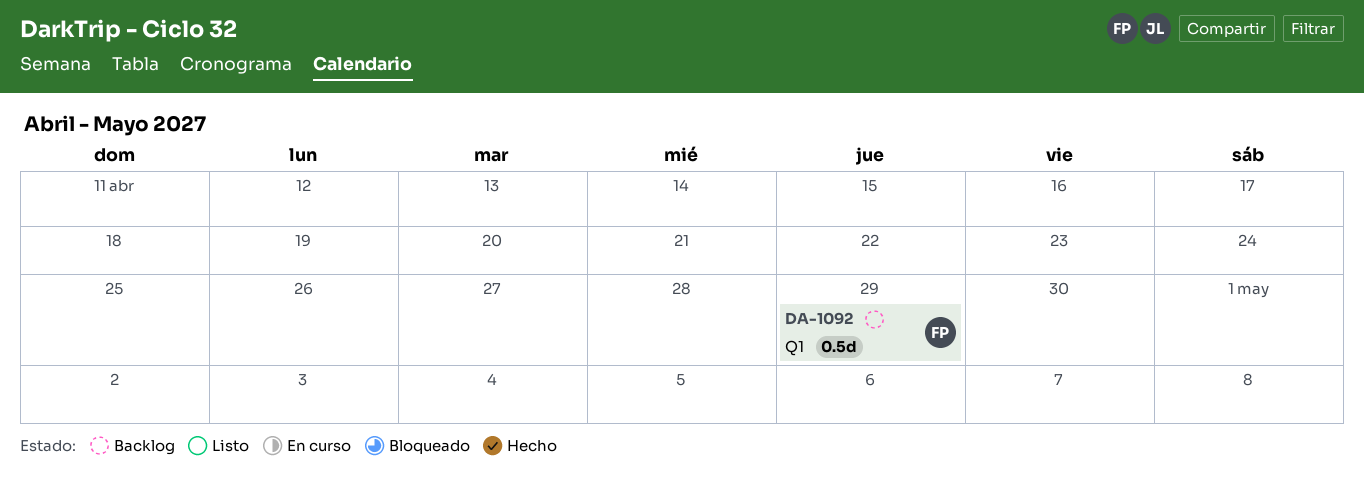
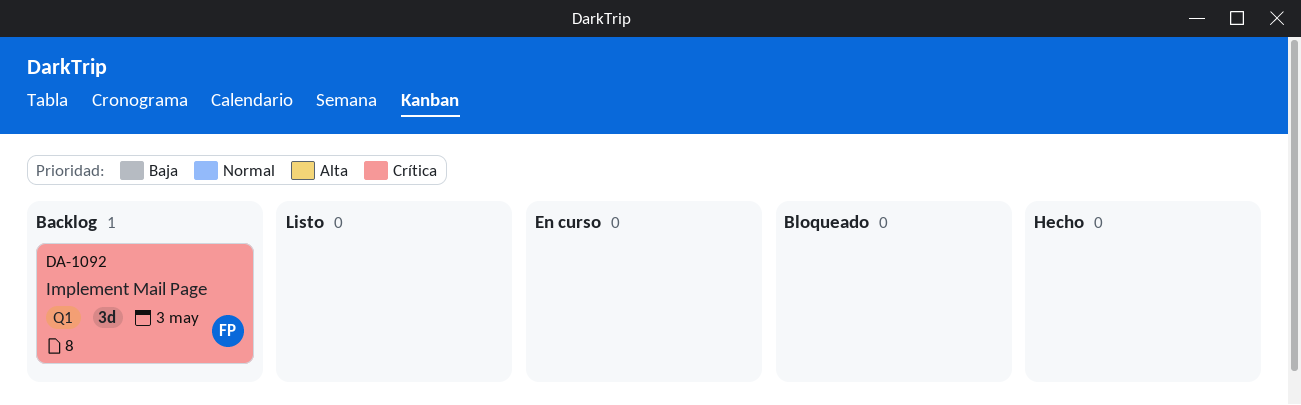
DA-1092, estimate: 0.5d -> 3d
DA-1092, due: Apr 29 -> May 3

